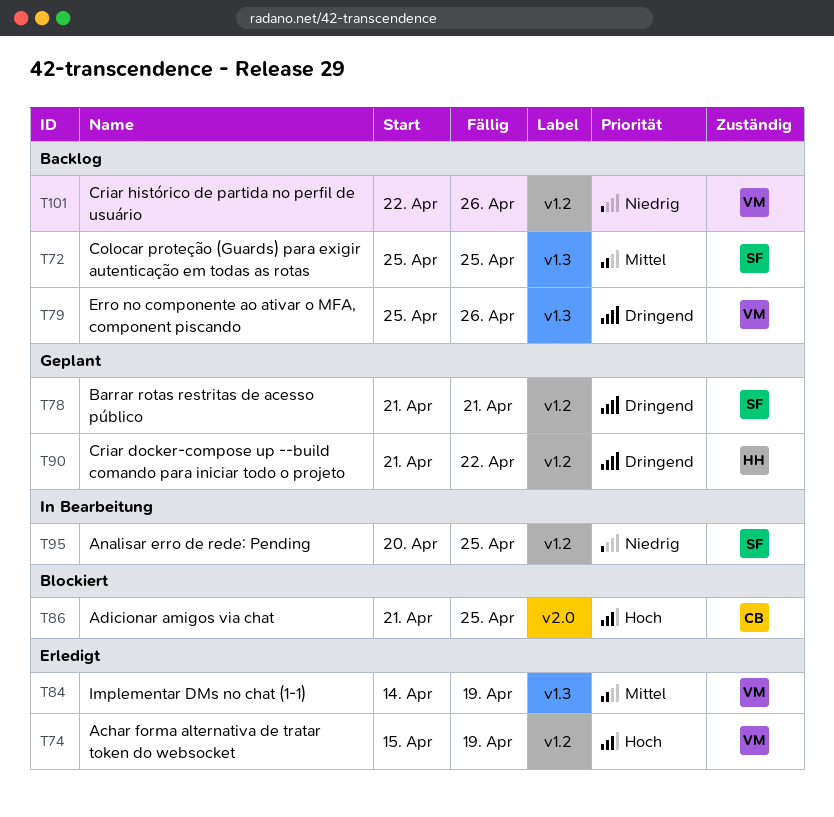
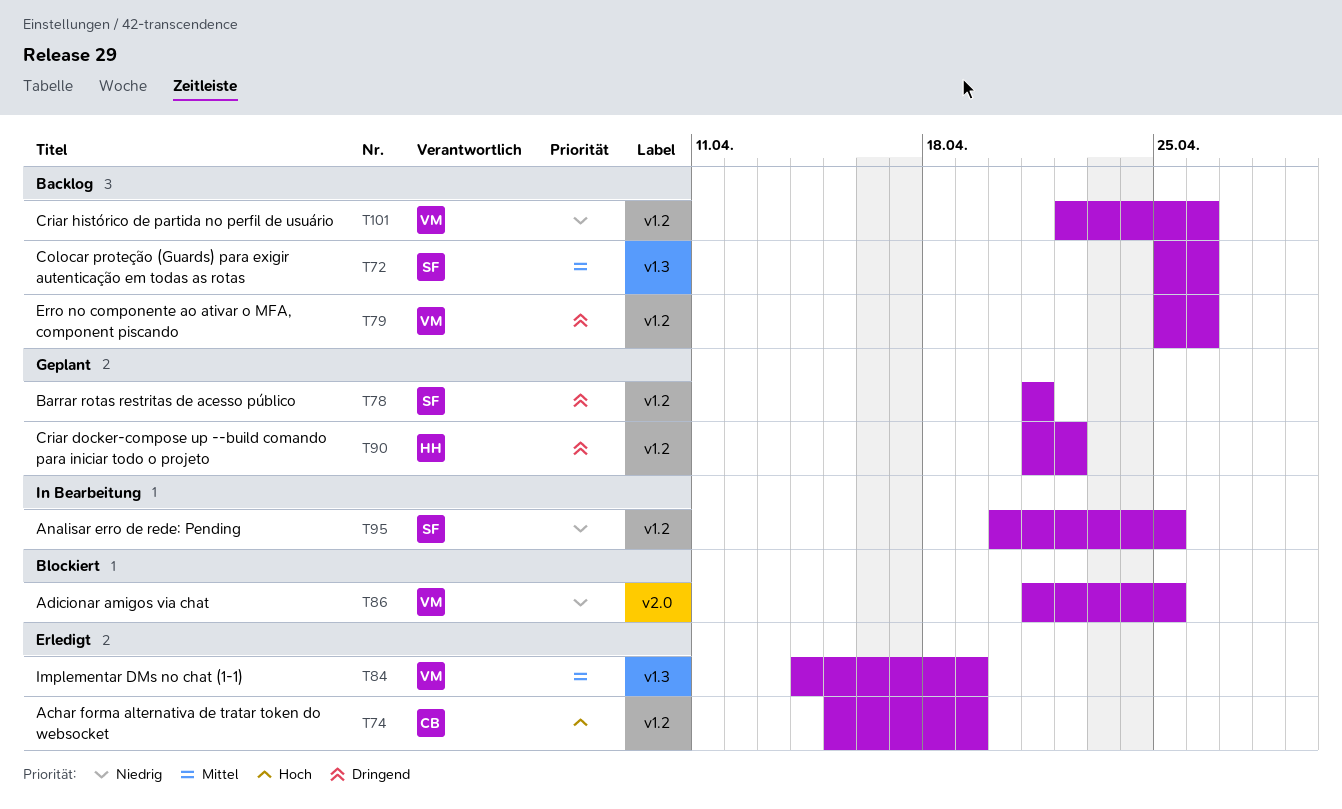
T72, due: Apr 25 -> Apr 26
T74, owner: VM -> CB
T79, label: v1.3 -> v1.2
T86, owner: CB -> VM
T86, priority: Hoch -> Niedrig

